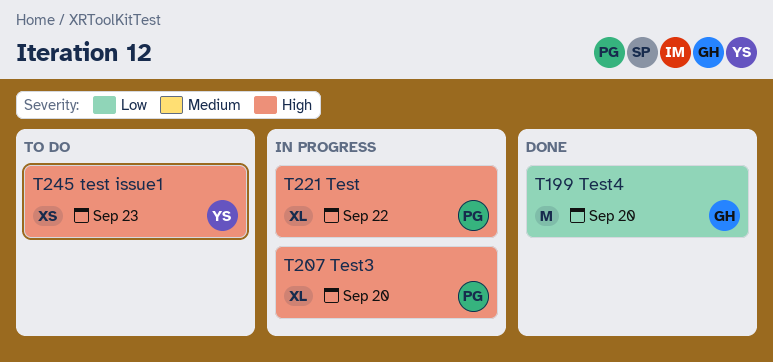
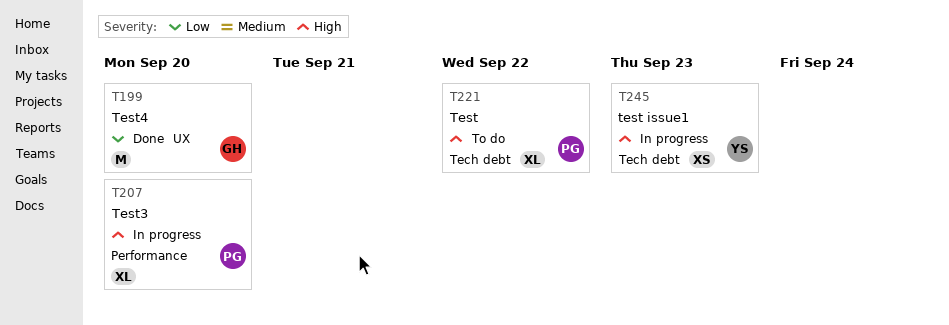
T221, status: In progress -> To do
T245, status: To do -> In progress

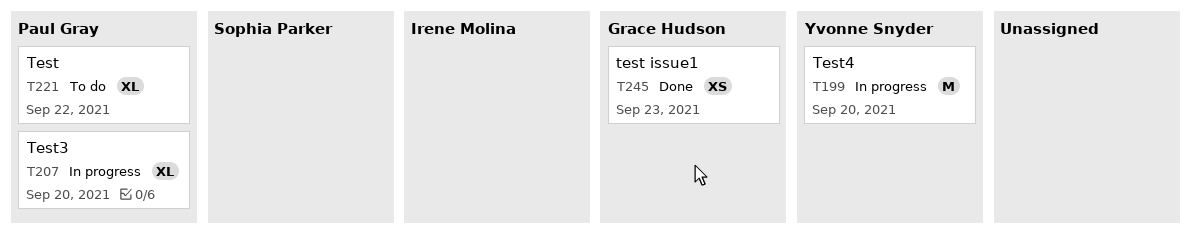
T199, status: Done -> In progress
T199, owner: Grace Hudson -> Yvonne Snyder
T245, status: In progress -> Done
T245, owner: Yvonne Snyder -> Grace Hudson

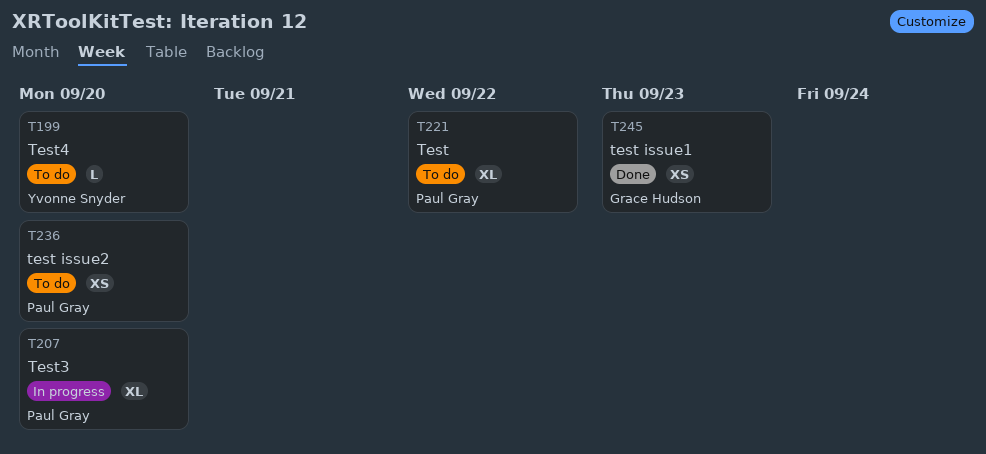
T199, status: In progress -> To do
T199, estimate: M -> L
T236: none -> present

